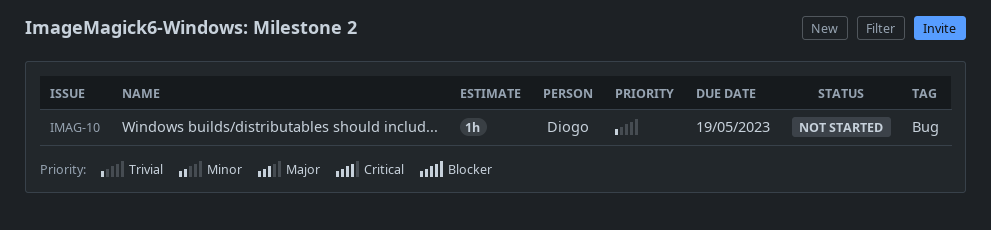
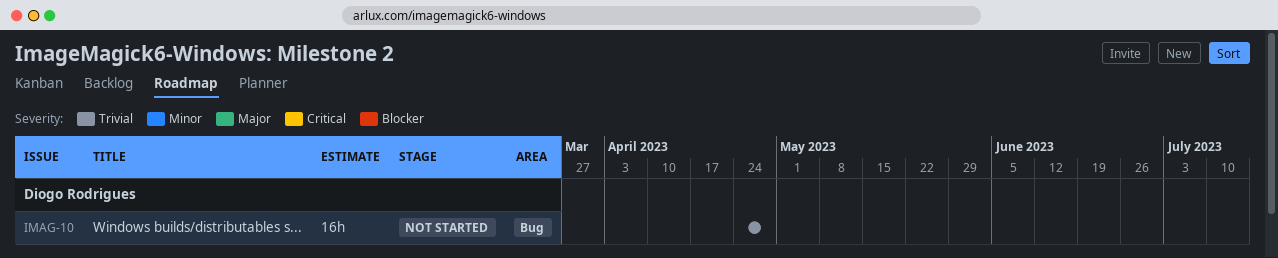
IMAG-10, estimate: 1h -> 16h
IMAG-10, due: May 19 -> Apr 28

